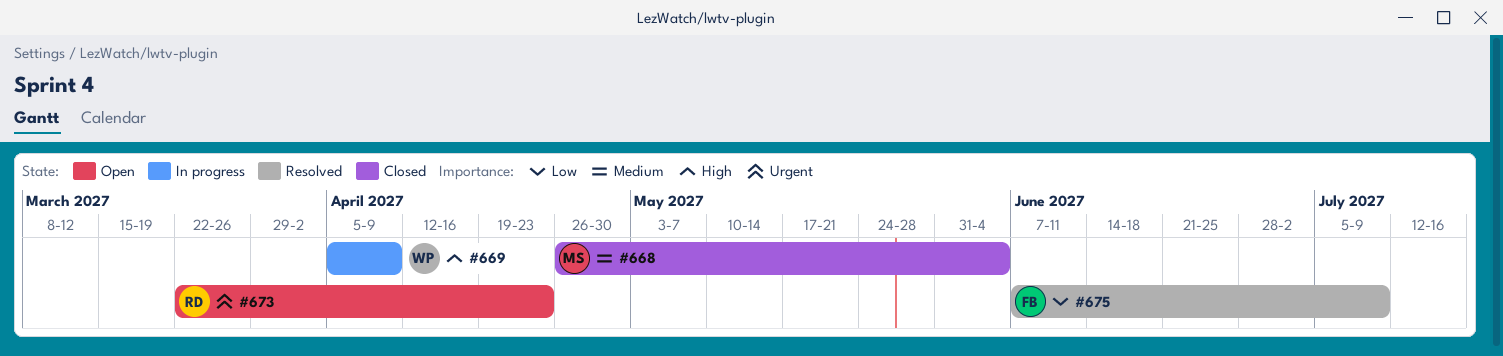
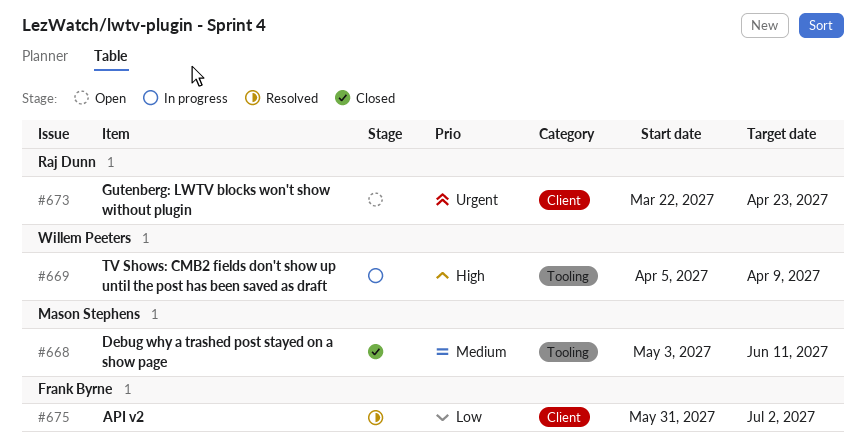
#668, start: Apr 26 -> May 3
#668, due: Jun 4 -> Jun 11
#675, start: Jun 7 -> May 31
#675, due: Jul 9 -> Jul 2

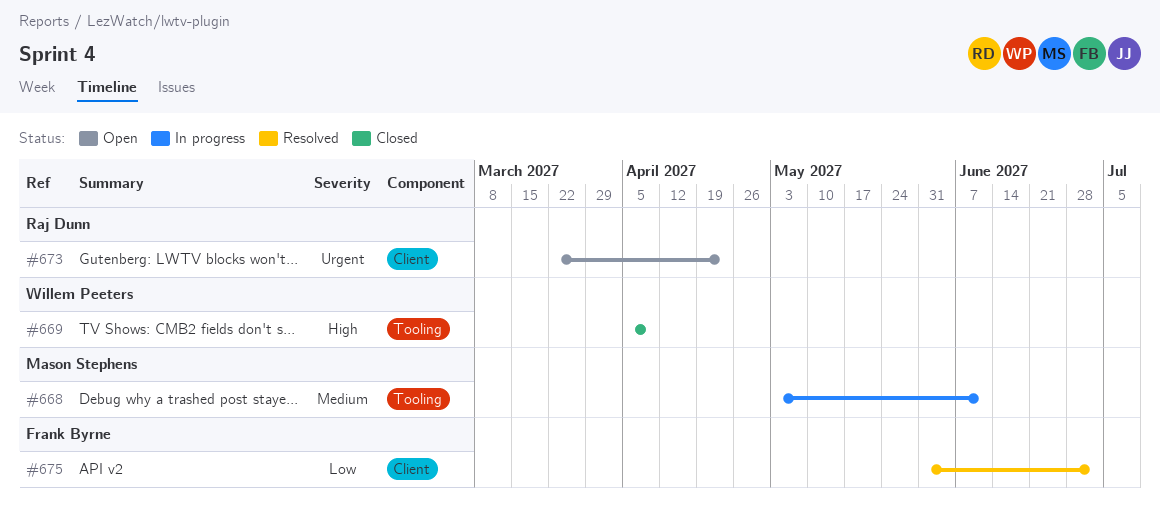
#668, status: Closed -> In progress
#669, status: In progress -> Closed

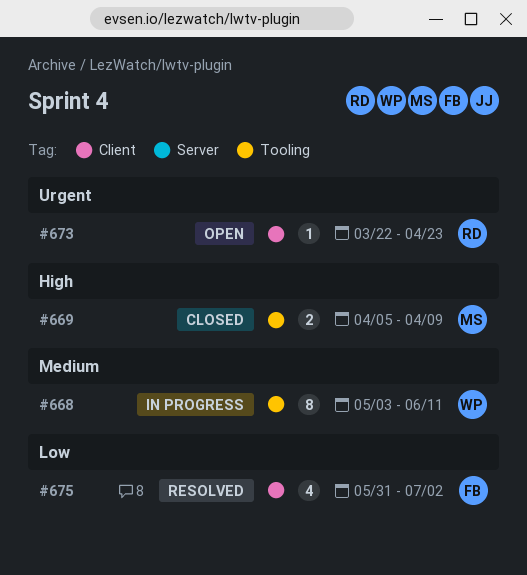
#668, owner: Mason Stephens -> Willem Peeters
#669, owner: Willem Peeters -> Mason Stephens

